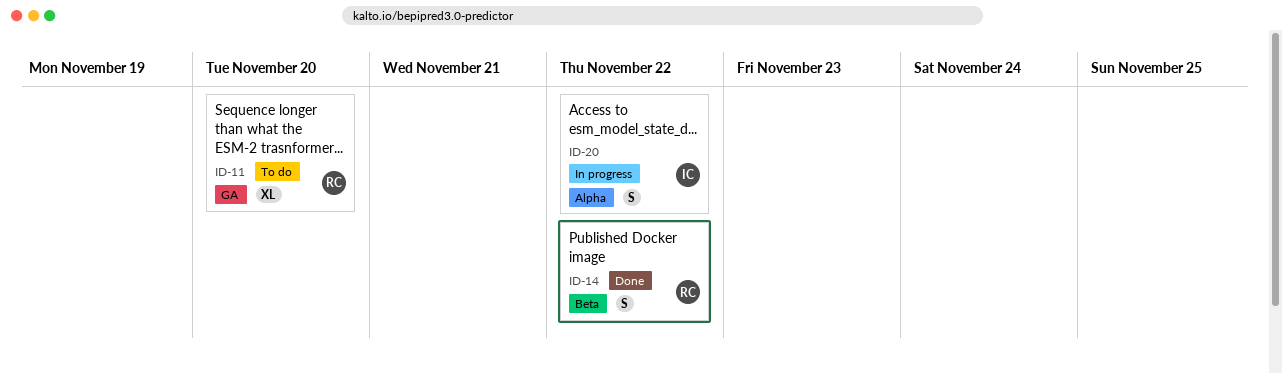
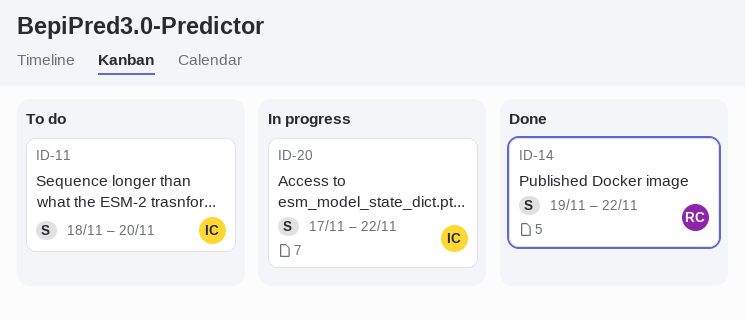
ID-11, owner: RC -> IC
ID-11, estimate: XL -> S

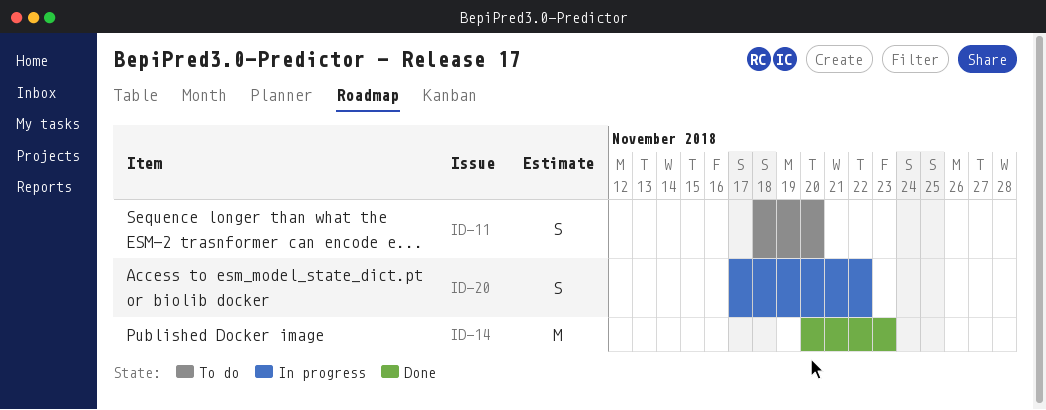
ID-14, estimate: S -> M
ID-14, start: Nov 19 -> Nov 20
ID-14, due: Nov 22 -> Nov 23

